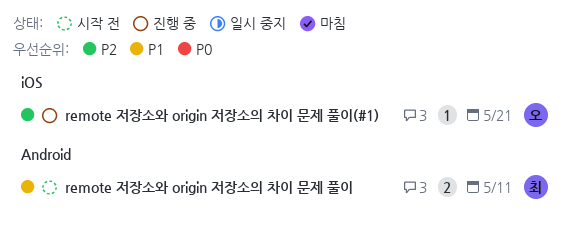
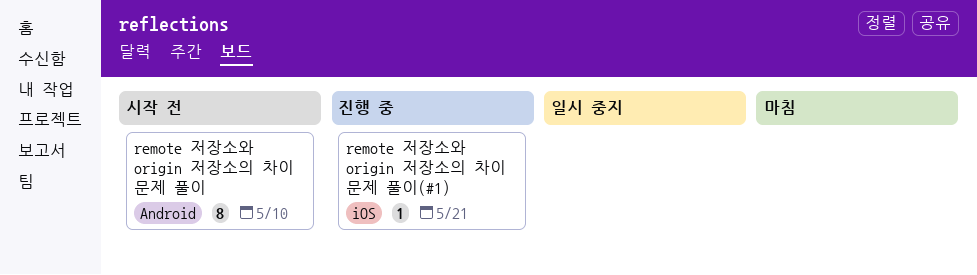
remote 저장소와 origin 저장소의 차이 문제 풀이, estimate: 2 -> 8
remote 저장소와 origin 저장소의 차이 문제 풀이, due: May 11 -> May 10

